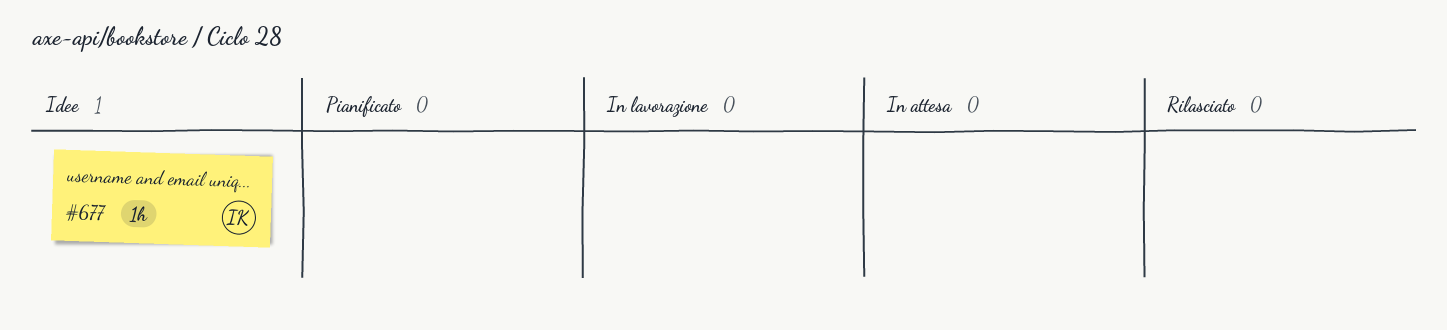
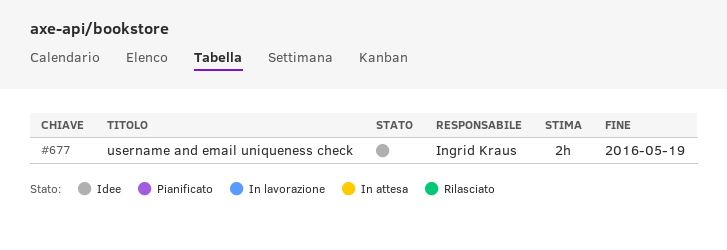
#677, estimate: 1h -> 2h

